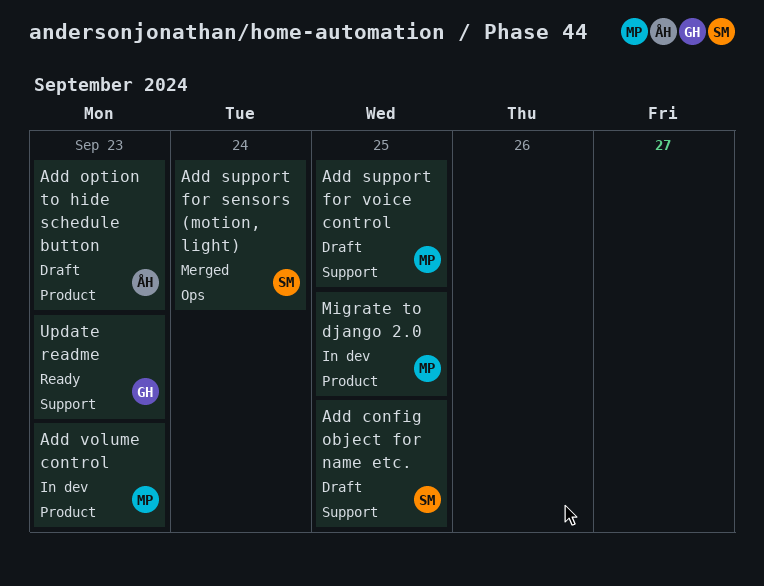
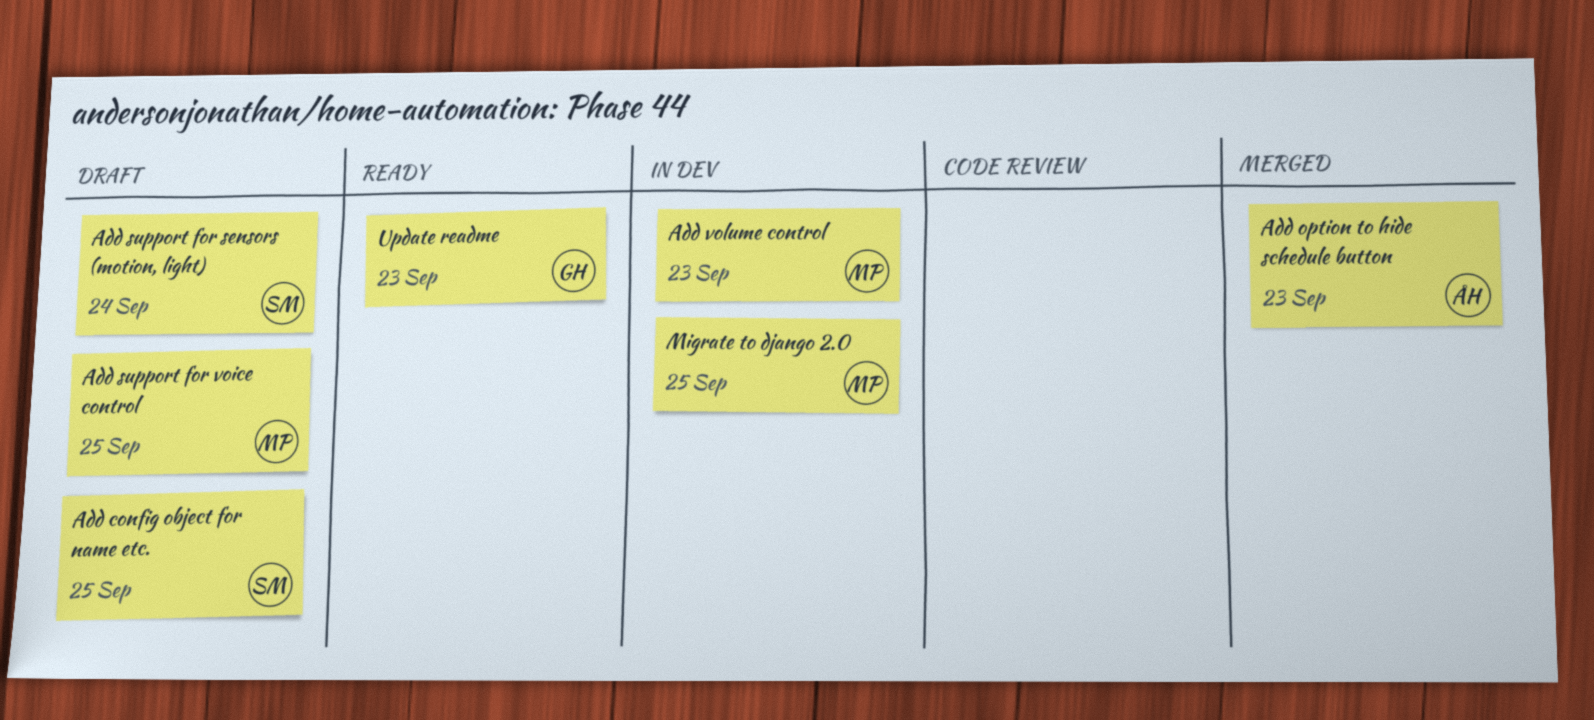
Add option to hide schedule button, status: Draft -> Merged
Add support for sensors (motion, light), status: Merged -> Draft

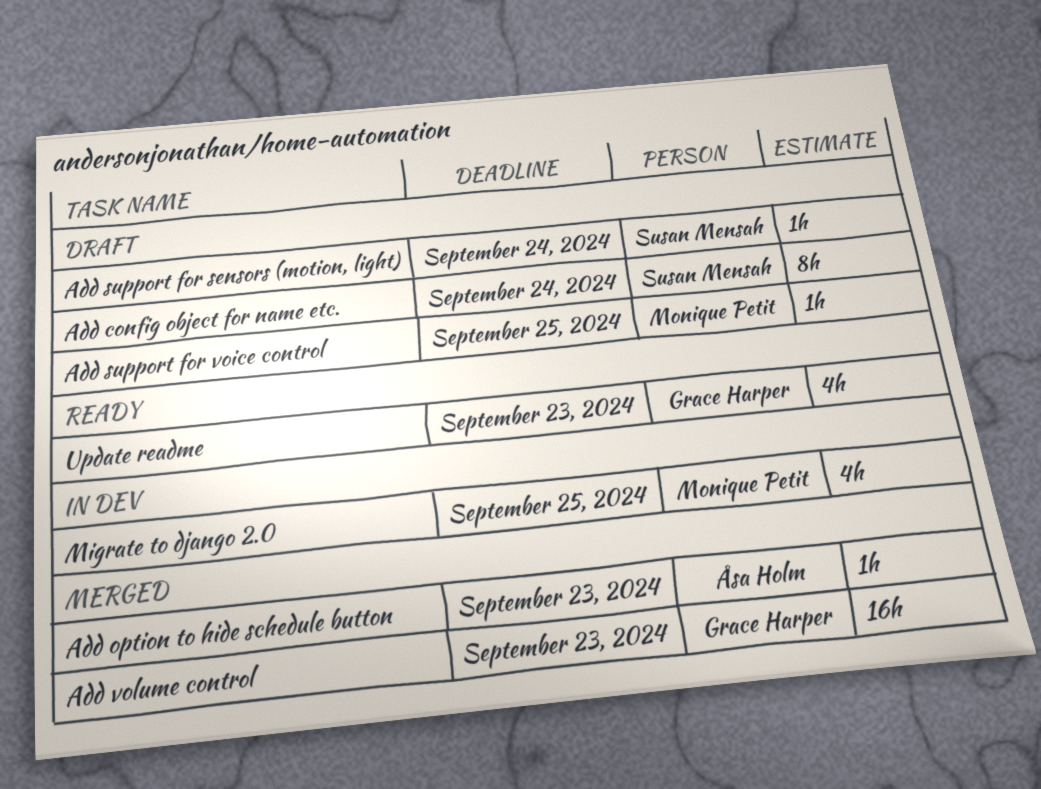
Add config object for name etc., due: Sep 25 -> Sep 24
Add volume control, status: In dev -> Merged
Add volume control, owner: Monique Petit -> Grace Harper

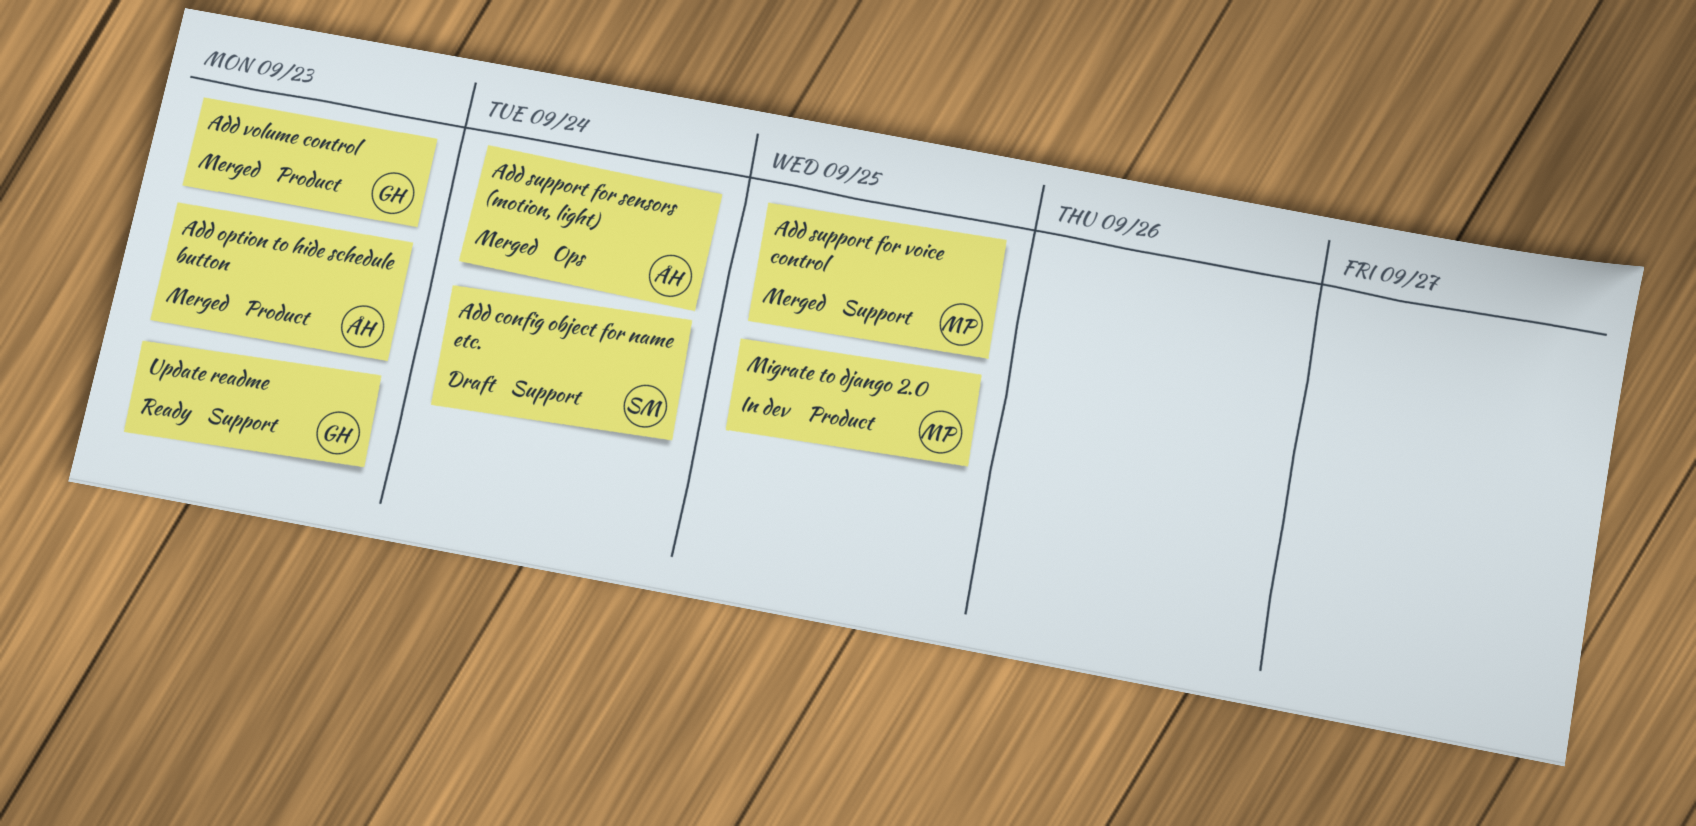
Add support for sensors (motion, light), status: Draft -> Merged
Add support for sensors (motion, light), owner: Susan Mensah -> Åsa Holm
Add support for voice control, status: Draft -> Merged

